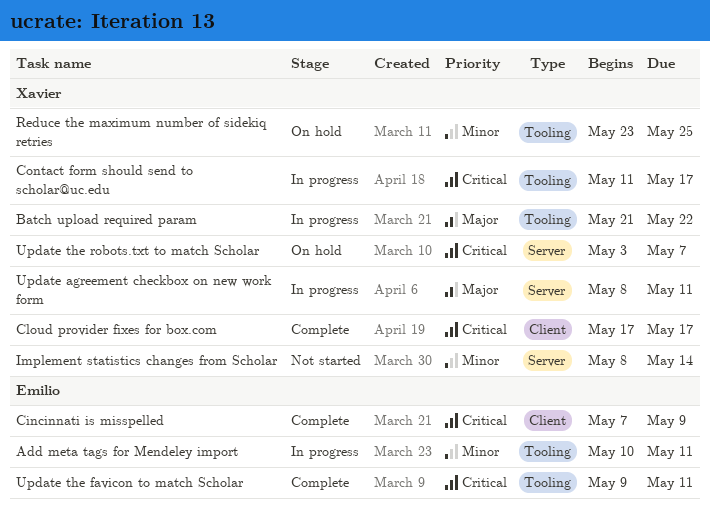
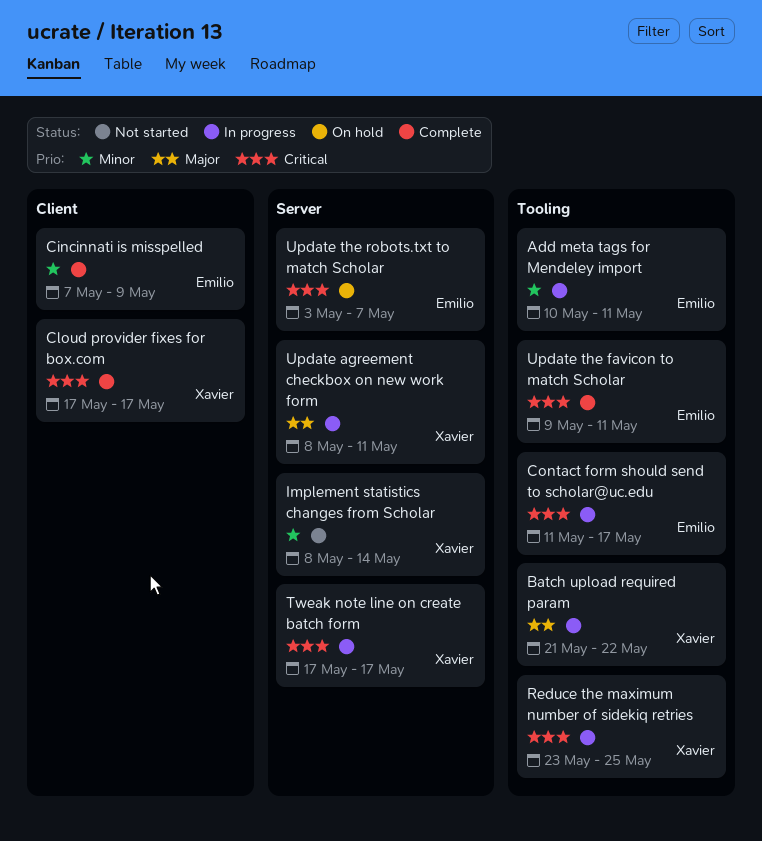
Cincinnati is misspelled, priority: Critical -> Minor
Contact form should send to scholar@uc.edu, owner: Xavier -> Emilio
Reduce the maximum number of sidekiq retries, status: On hold -> In progress
Reduce the maximum number of sidekiq retries, priority: Minor -> Critical
Tweak note line on create batch form: none -> present
Update the robots.txt to match Scholar, owner: Xavier -> Emilio

